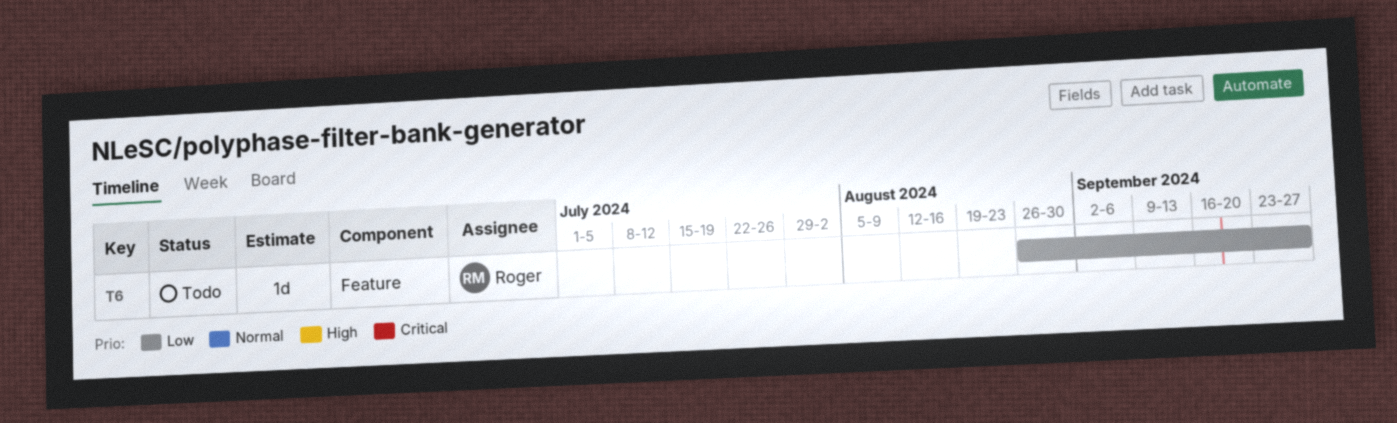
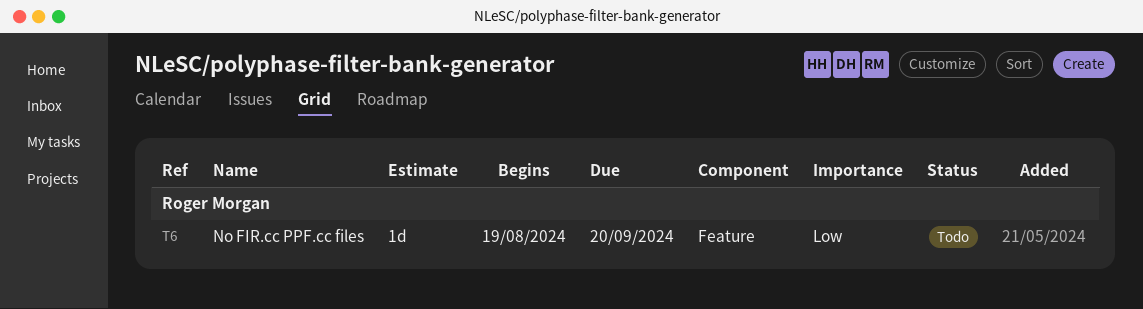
T6, start: Aug 26 -> Aug 19
T6, due: Sep 27 -> Sep 20

